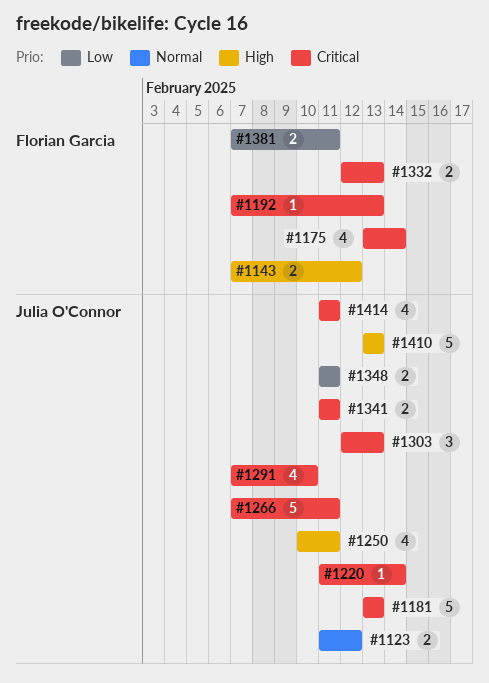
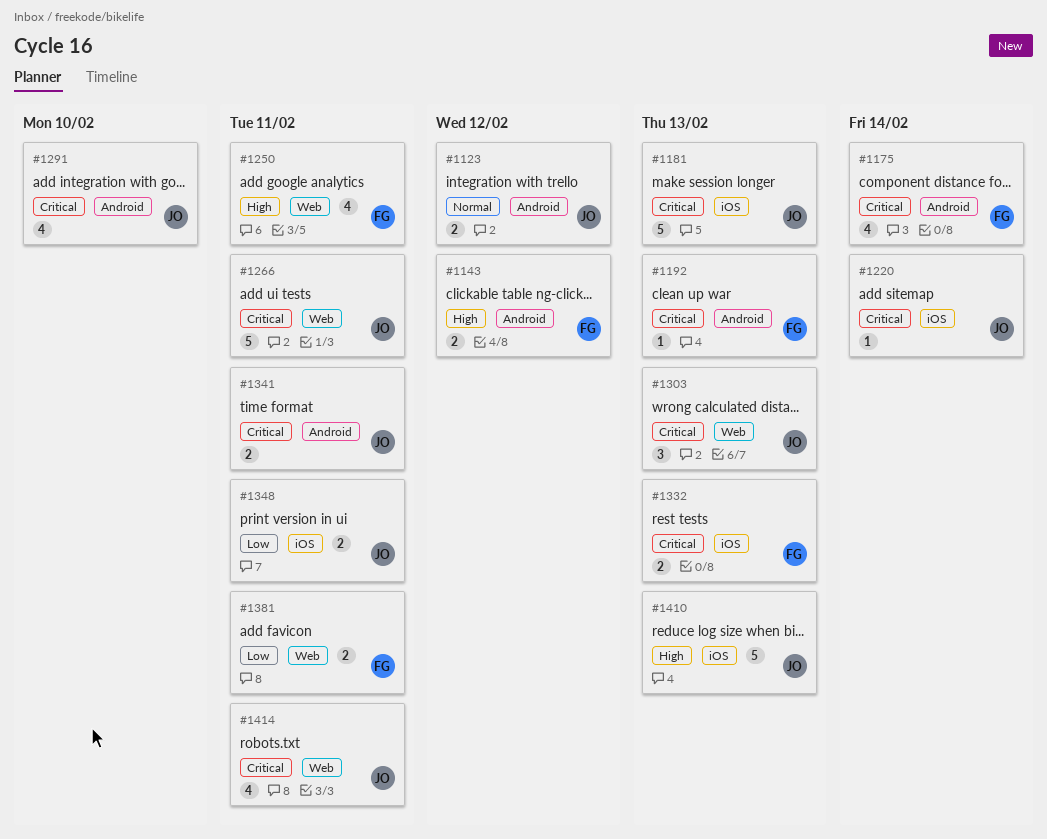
#1250, owner: Julia O'Connor -> Florian Garcia

